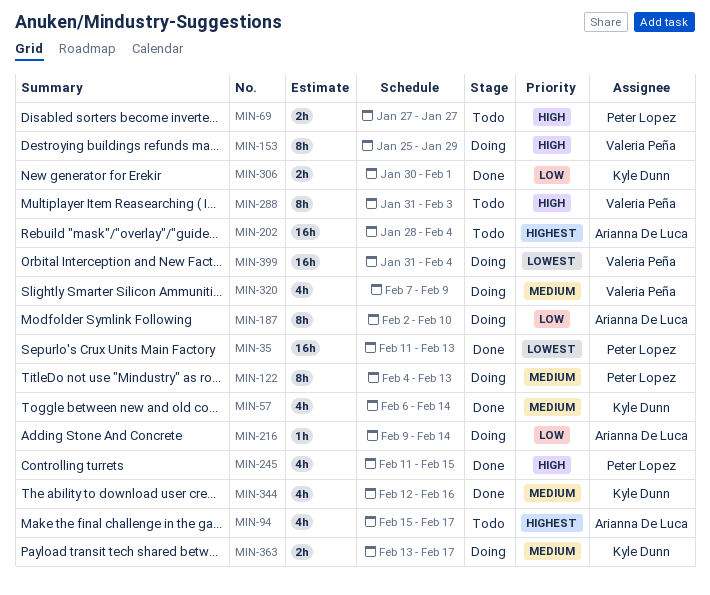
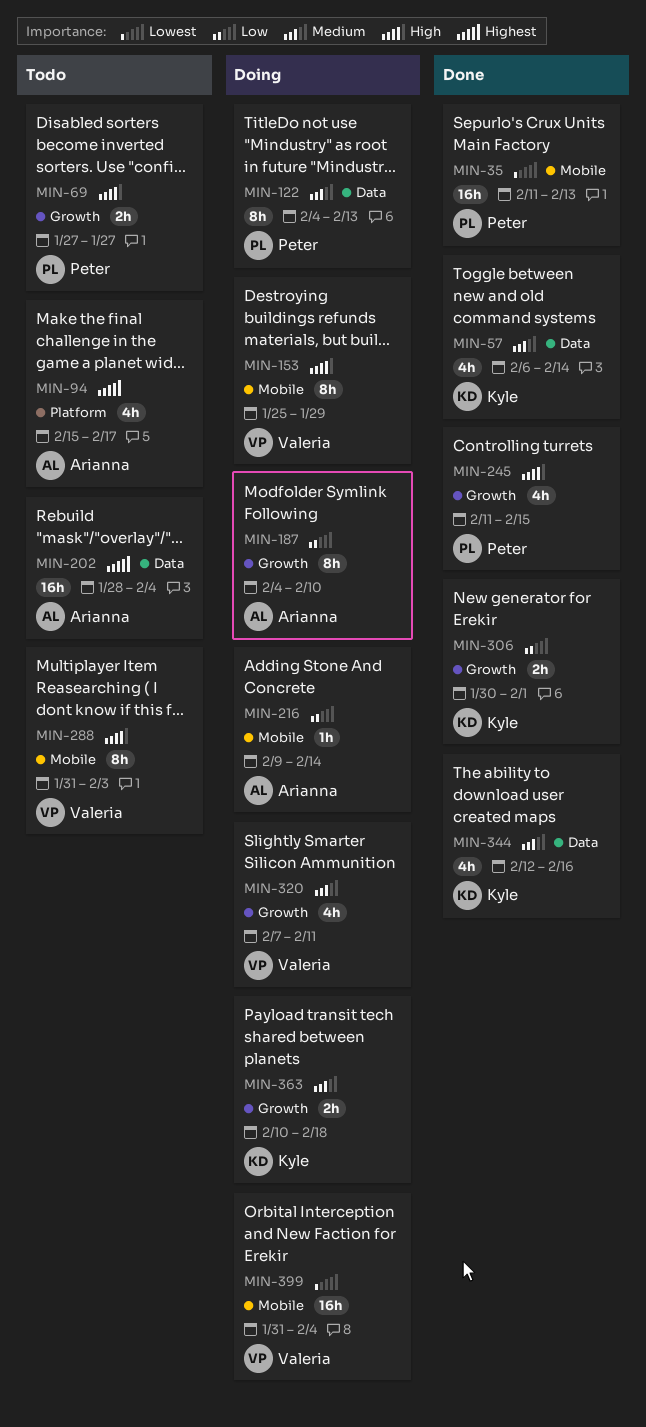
MIN-187, start: Feb 2 -> Feb 4
MIN-320, due: Feb 9 -> Feb 11
MIN-363, start: Feb 13 -> Feb 10
MIN-363, due: Feb 17 -> Feb 18

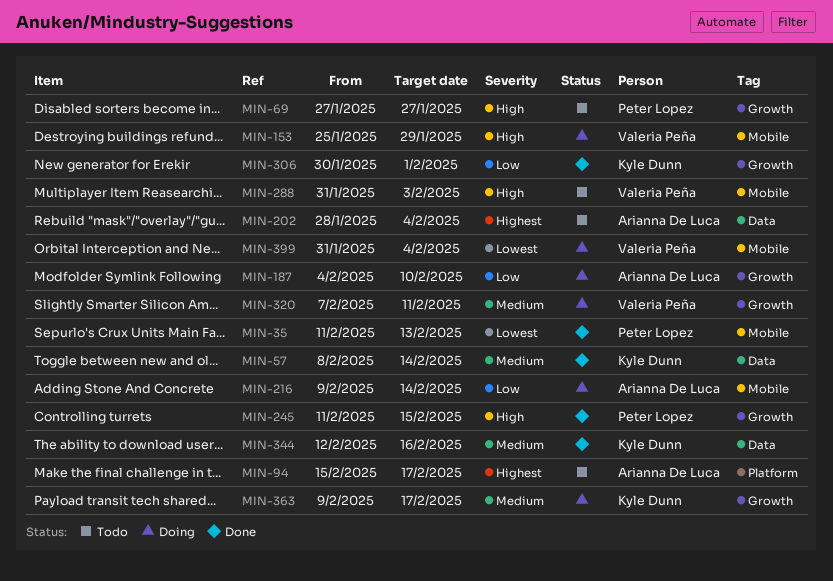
MIN-57, start: Feb 6 -> Feb 8
MIN-122: present -> none
MIN-363, start: Feb 10 -> Feb 9
MIN-363, due: Feb 18 -> Feb 17

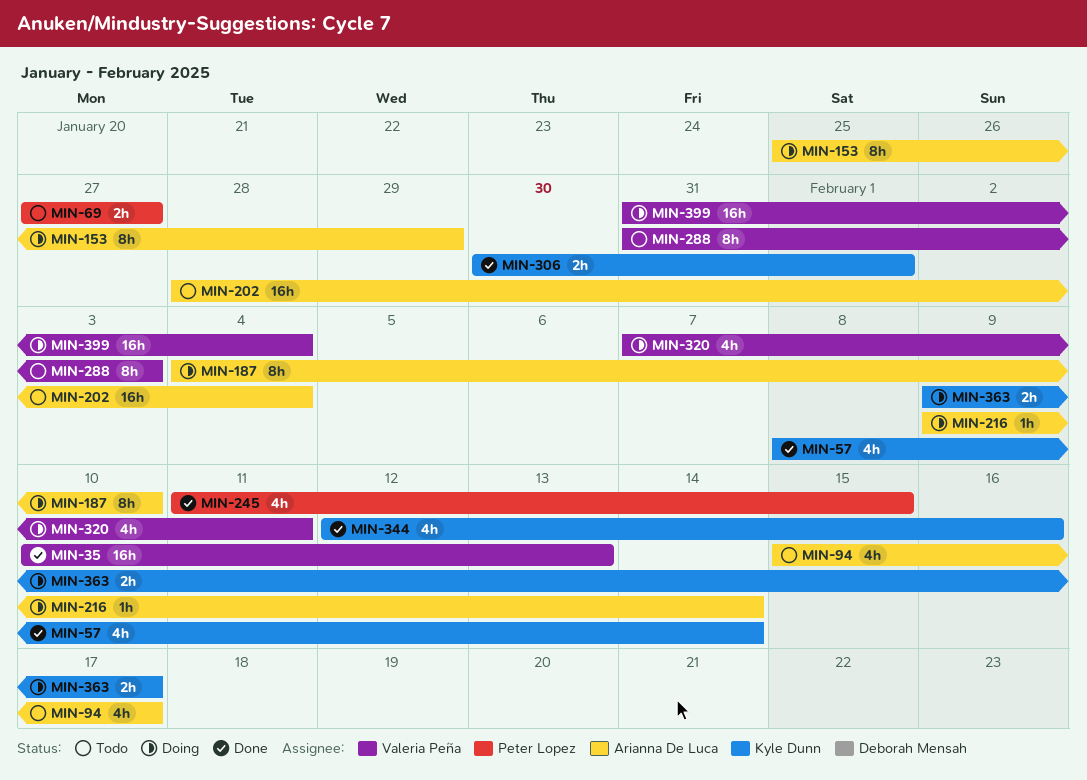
MIN-35, owner: Peter Lopez -> Valeria Peña
MIN-35, start: Feb 11 -> Feb 10
MIN-153, owner: Valeria Peña -> Arianna De Luca

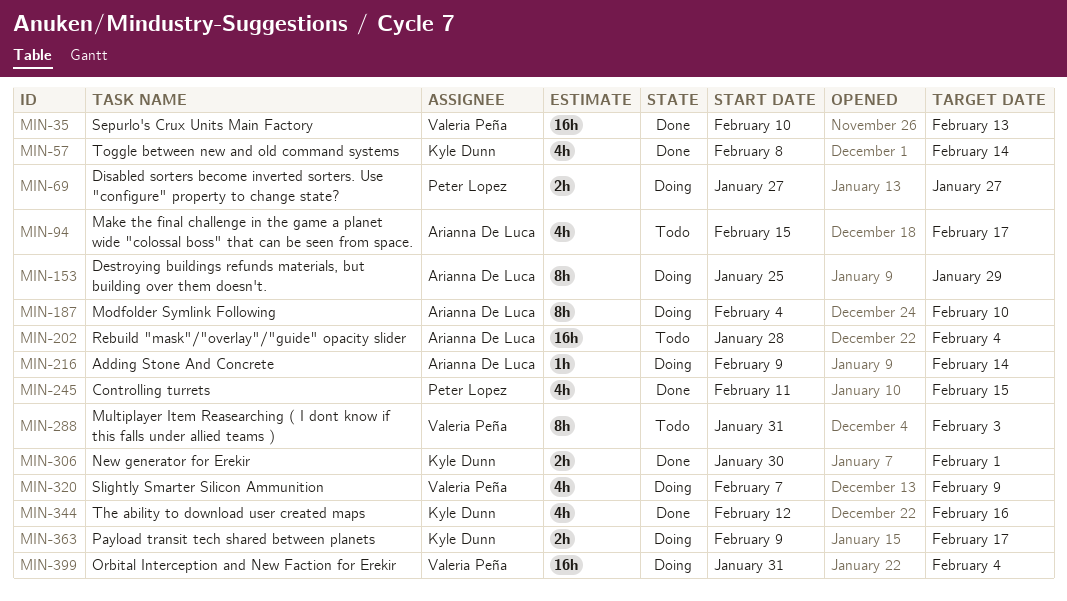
MIN-69, status: Todo -> Doing
MIN-320, due: Feb 11 -> Feb 9

